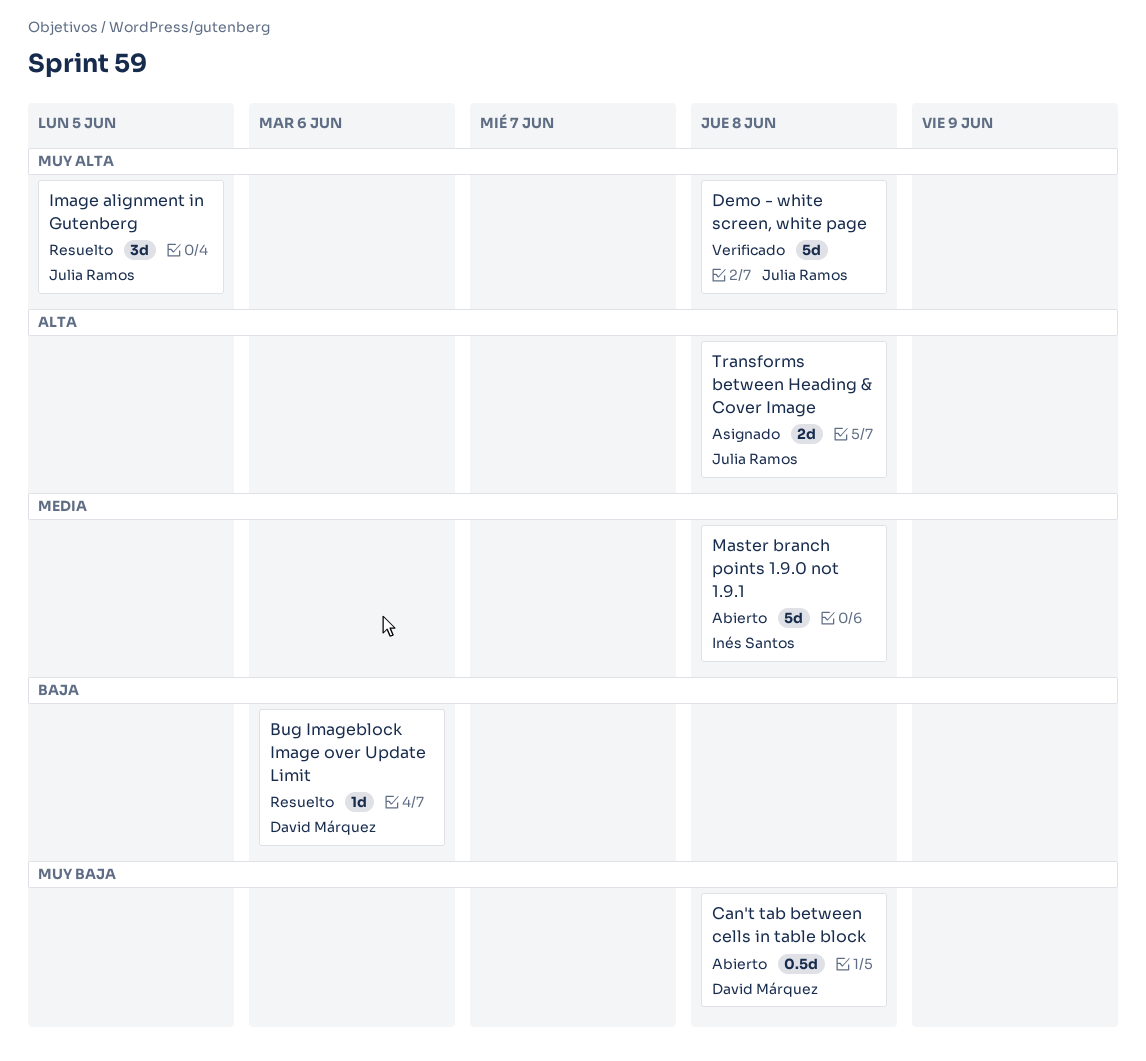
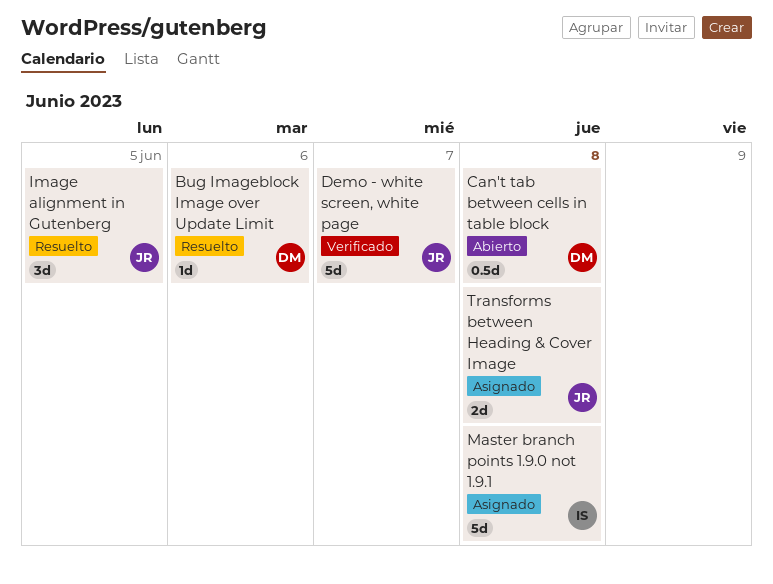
Demo - white screen, white page, due: Jun 8 -> Jun 7
Master branch points 1.9.0 not 1.9.1, status: Abierto -> Asignado

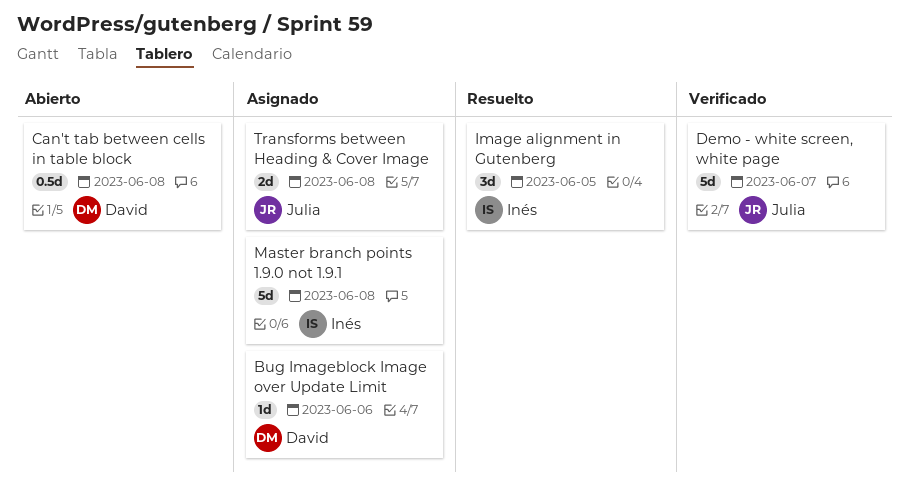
Bug Imageblock Image over Update Limit, status: Resuelto -> Asignado
Image alignment in Gutenberg, owner: Julia -> Inés

